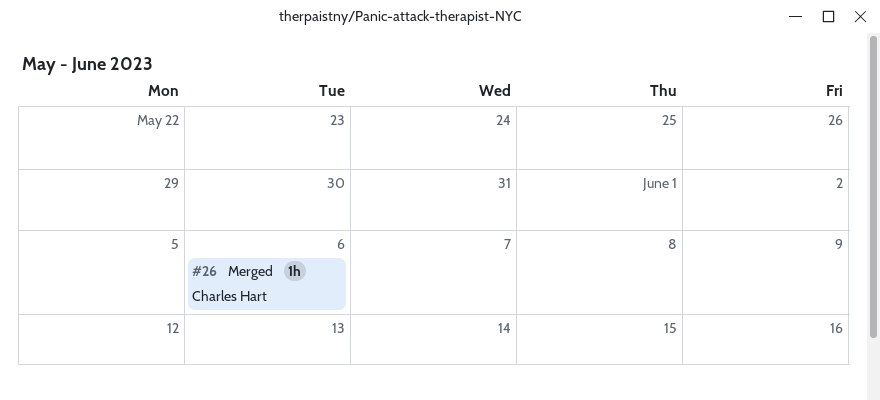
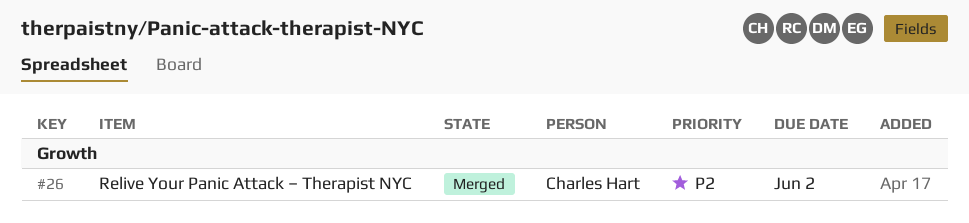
#26, due: Jun 6 -> Jun 2

